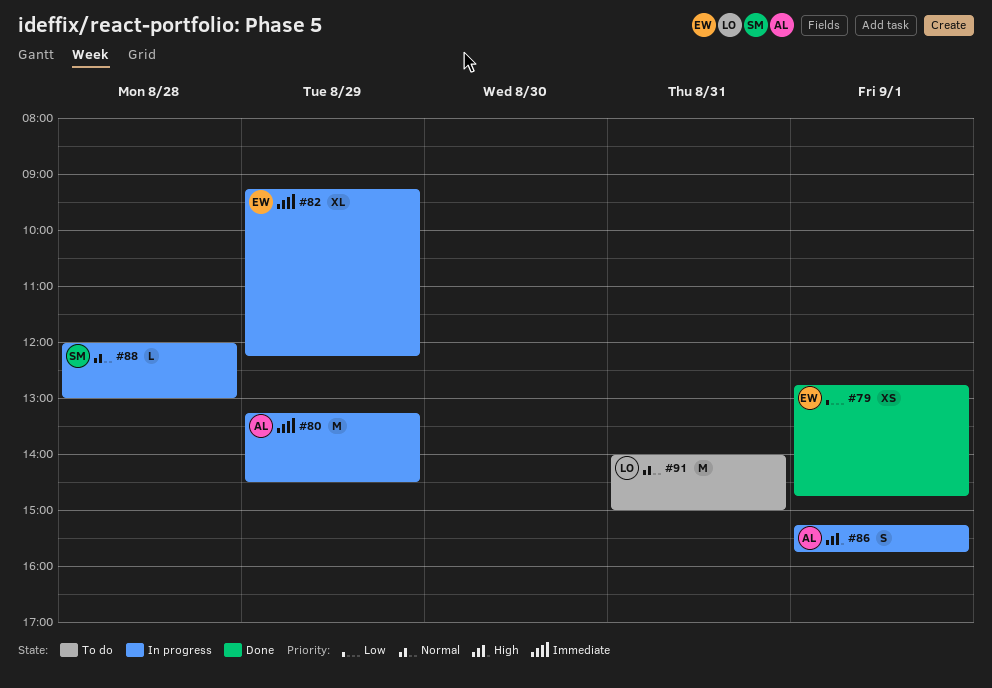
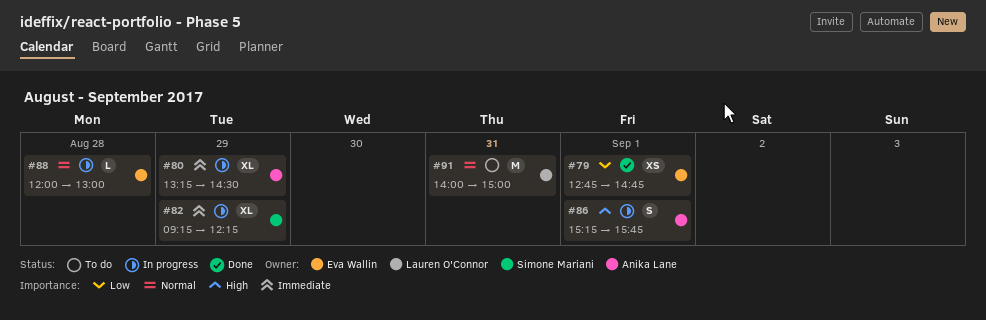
#80, estimate: M -> XL
#82, owner: Eva Wallin -> Simone Mariani
#88, owner: Simone Mariani -> Eva Wallin

